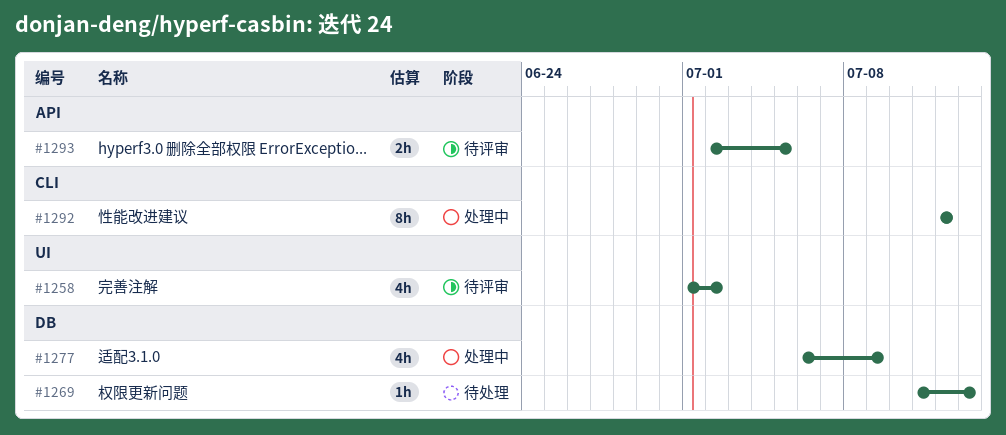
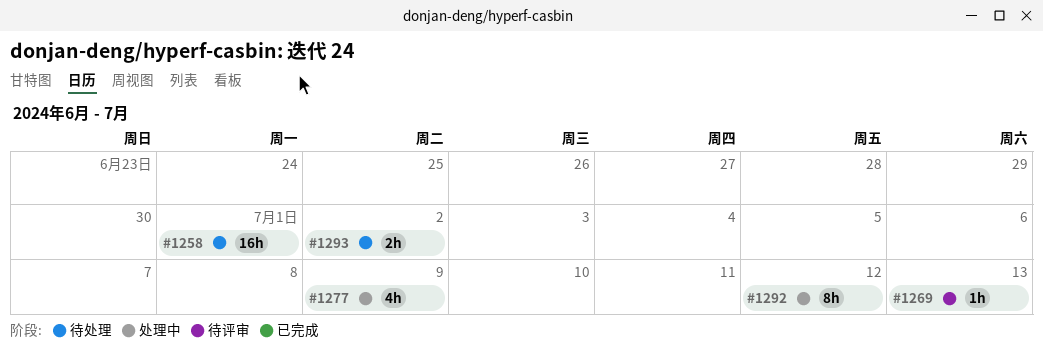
#1258, status: 待评审 -> 待处理
#1258, estimate: 4h -> 16h
#1258, due: Jul 2 -> Jul 1
#1269, status: 待处理 -> 待评审
#1293, status: 待评审 -> 待处理
#1293, due: Jul 5 -> Jul 2

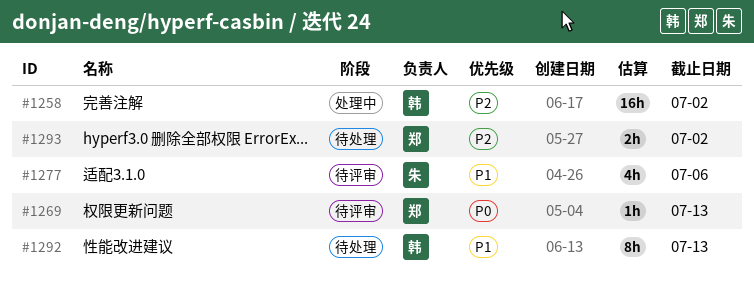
#1258, status: 待处理 -> 处理中
#1258, due: Jul 1 -> Jul 2
#1277, status: 处理中 -> 待评审
#1277, due: Jul 9 -> Jul 6
#1292, status: 处理中 -> 待处理
#1292, due: Jul 12 -> Jul 13

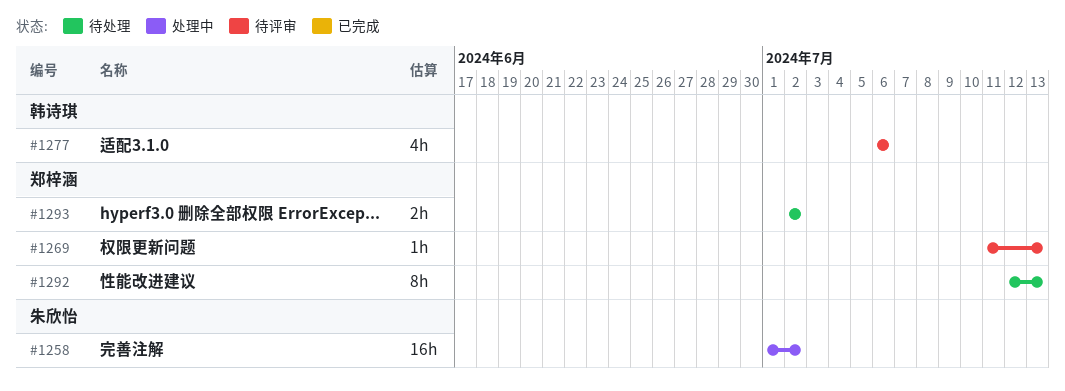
#1258, owner: 韩诗琪 -> 朱欣怡
#1277, owner: 朱欣怡 -> 韩诗琪
#1292, owner: 韩诗琪 -> 郑梓涵

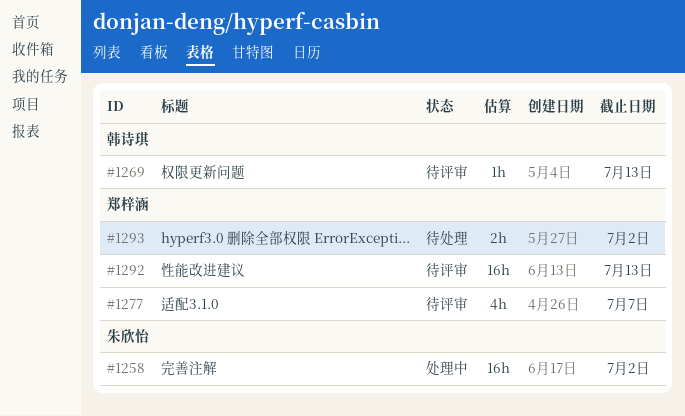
#1269, owner: 郑梓涵 -> 韩诗琪
#1277, owner: 韩诗琪 -> 郑梓涵
#1277, due: Jul 6 -> Jul 7
#1292, status: 待处理 -> 待评审
#1292, estimate: 8h -> 16h

